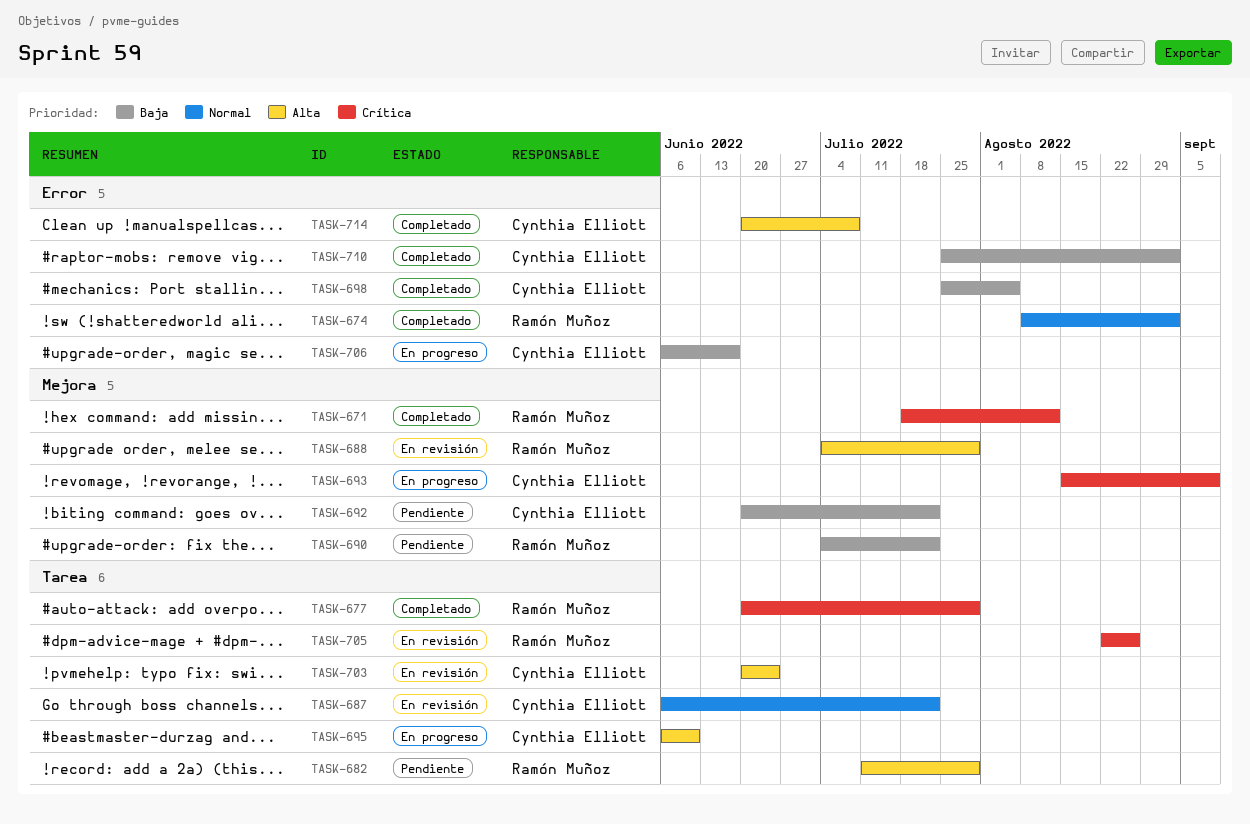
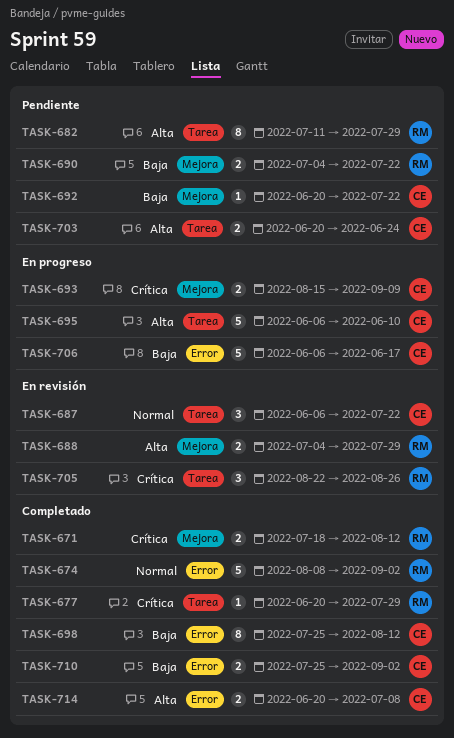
TASK-698, due: Aug 5 -> Aug 12
TASK-703, status: En revisión -> Pendiente

